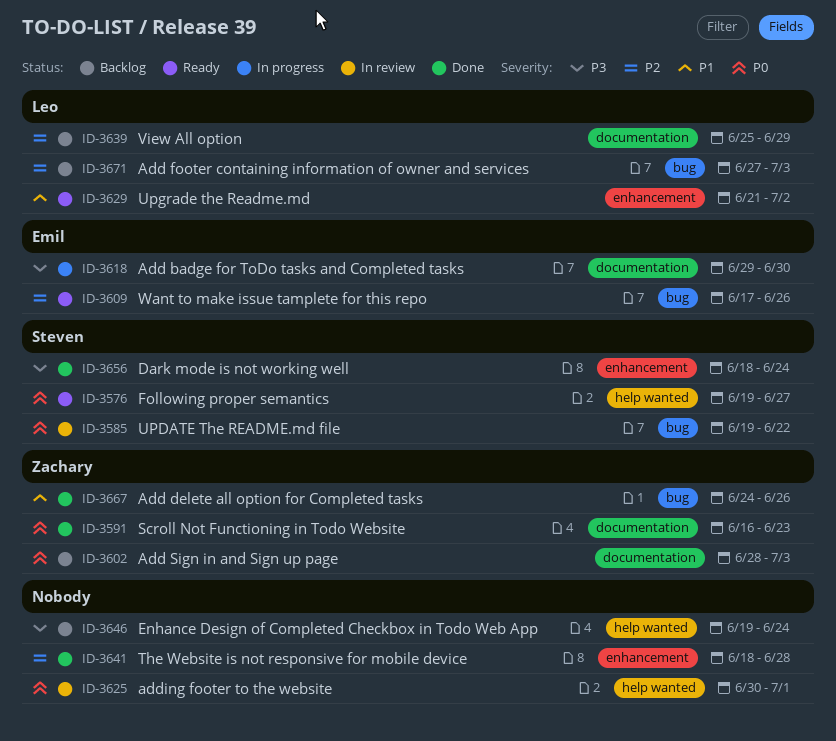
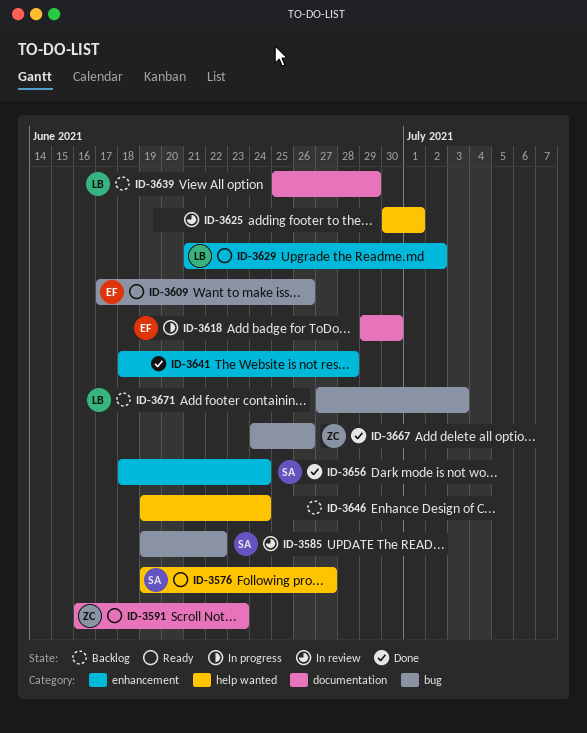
ID-3591, status: Done -> Ready
ID-3602: present -> none

